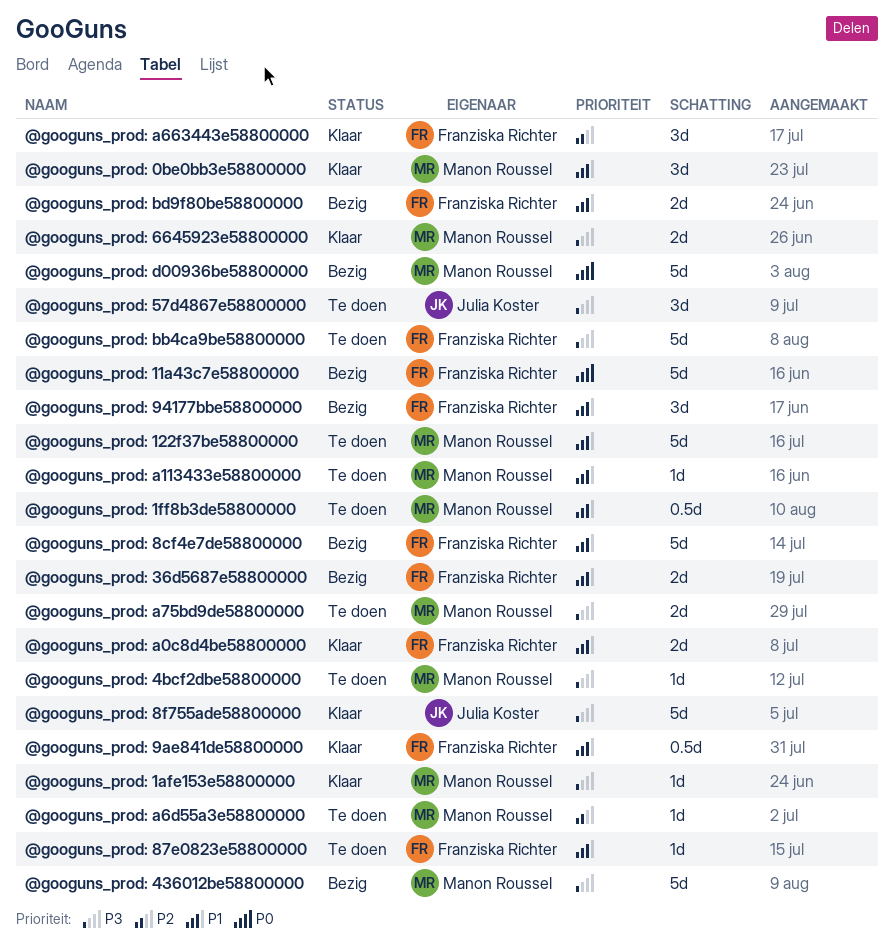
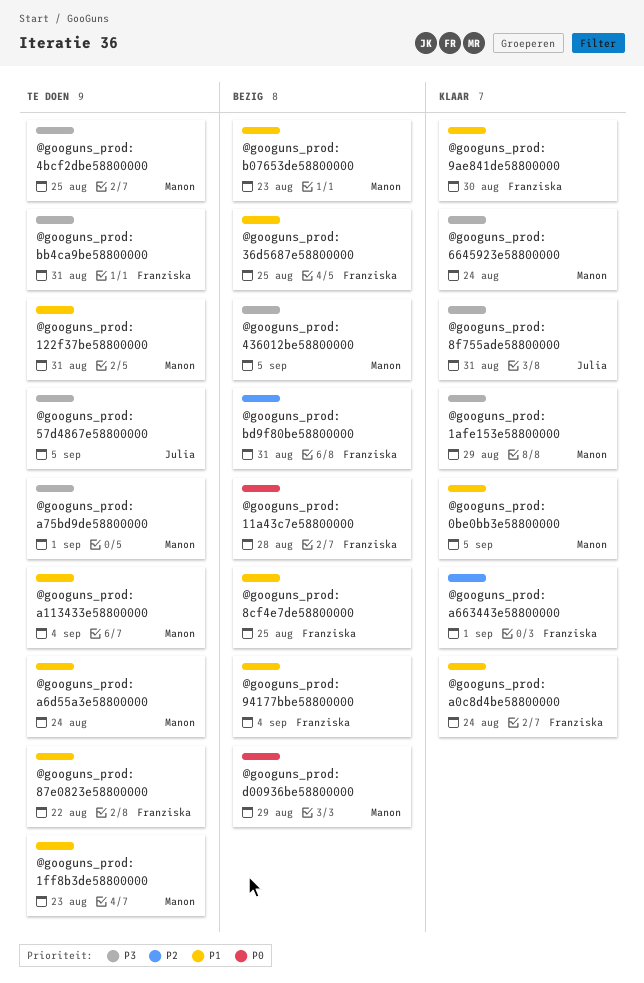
@googuns_prod: a6d55a3e58800000, priority: P2 -> P1
@googuns_prod: b07653de58800000: none -> present
@googuns_prod: bd9f80be58800000, priority: P1 -> P2

